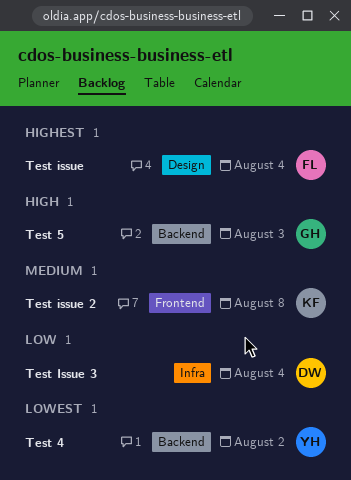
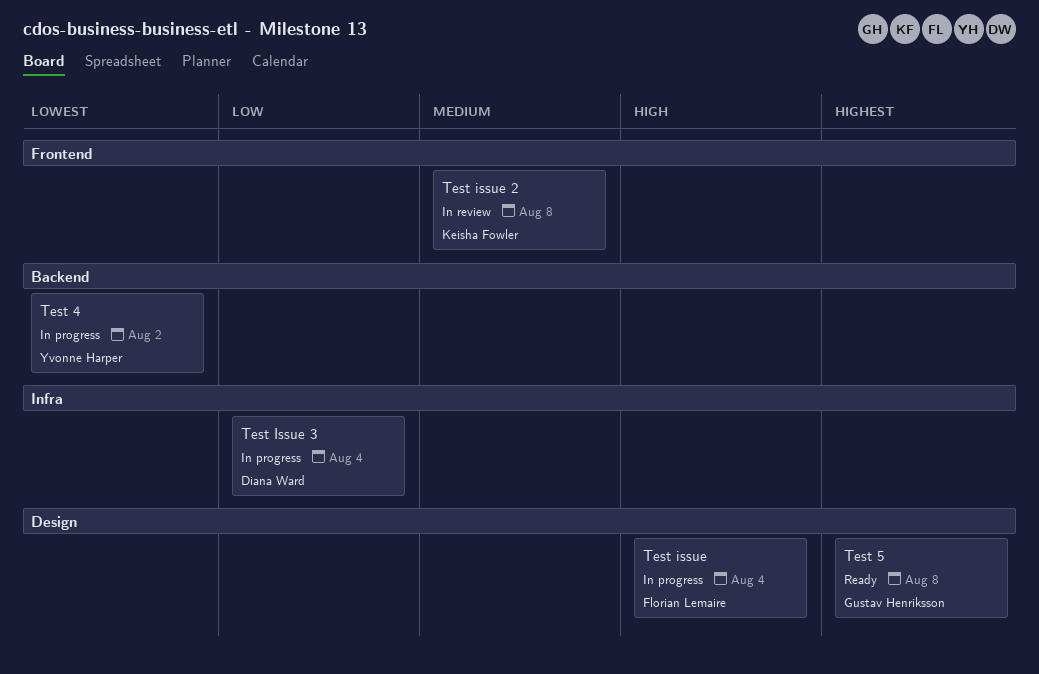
Test 5, priority: High -> Highest
Test 5, label: Backend -> Design
Test 5, due: Aug 3 -> Aug 8
Test issue, priority: Highest -> High

